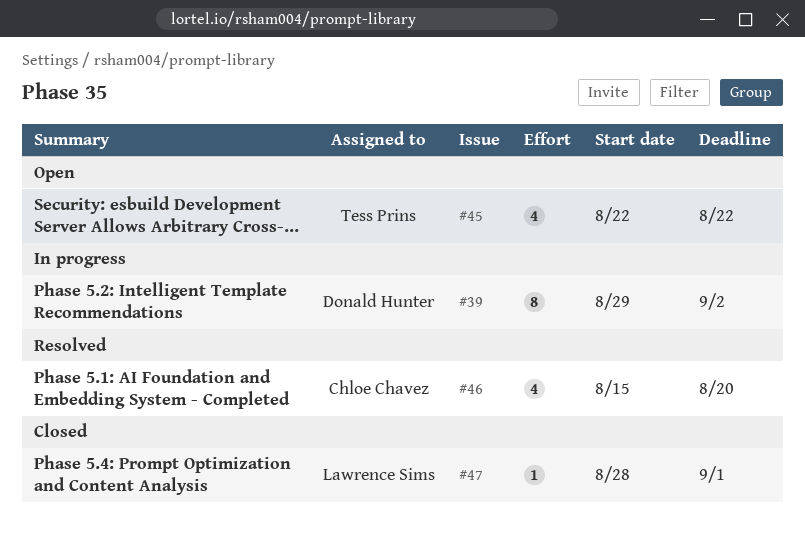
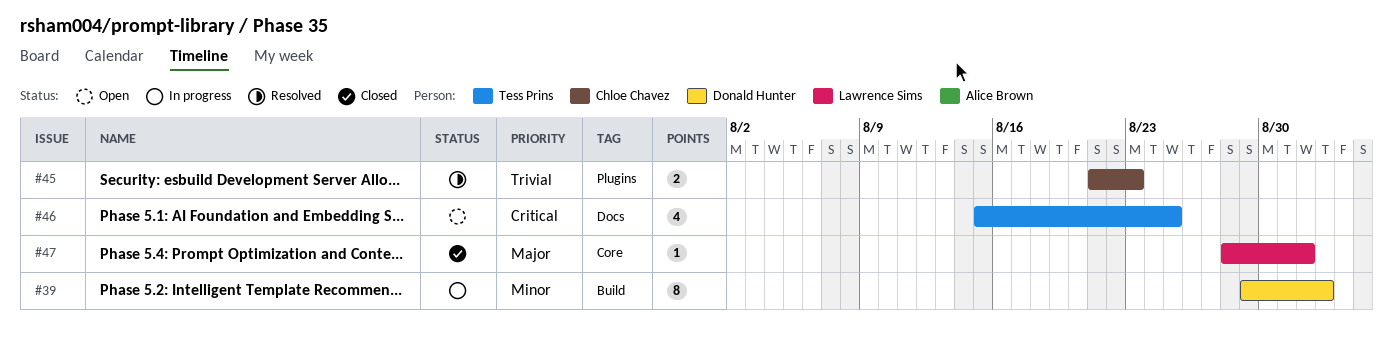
#45, status: Open -> Resolved
#45, owner: Tess Prins -> Chloe Chavez
#45, estimate: 4 -> 2
#45, start: Aug 22 -> Aug 21
#45, due: Aug 22 -> Aug 23
#46, status: Resolved -> Open
#46, owner: Chloe Chavez -> Tess Prins
#46, due: Aug 20 -> Aug 25

